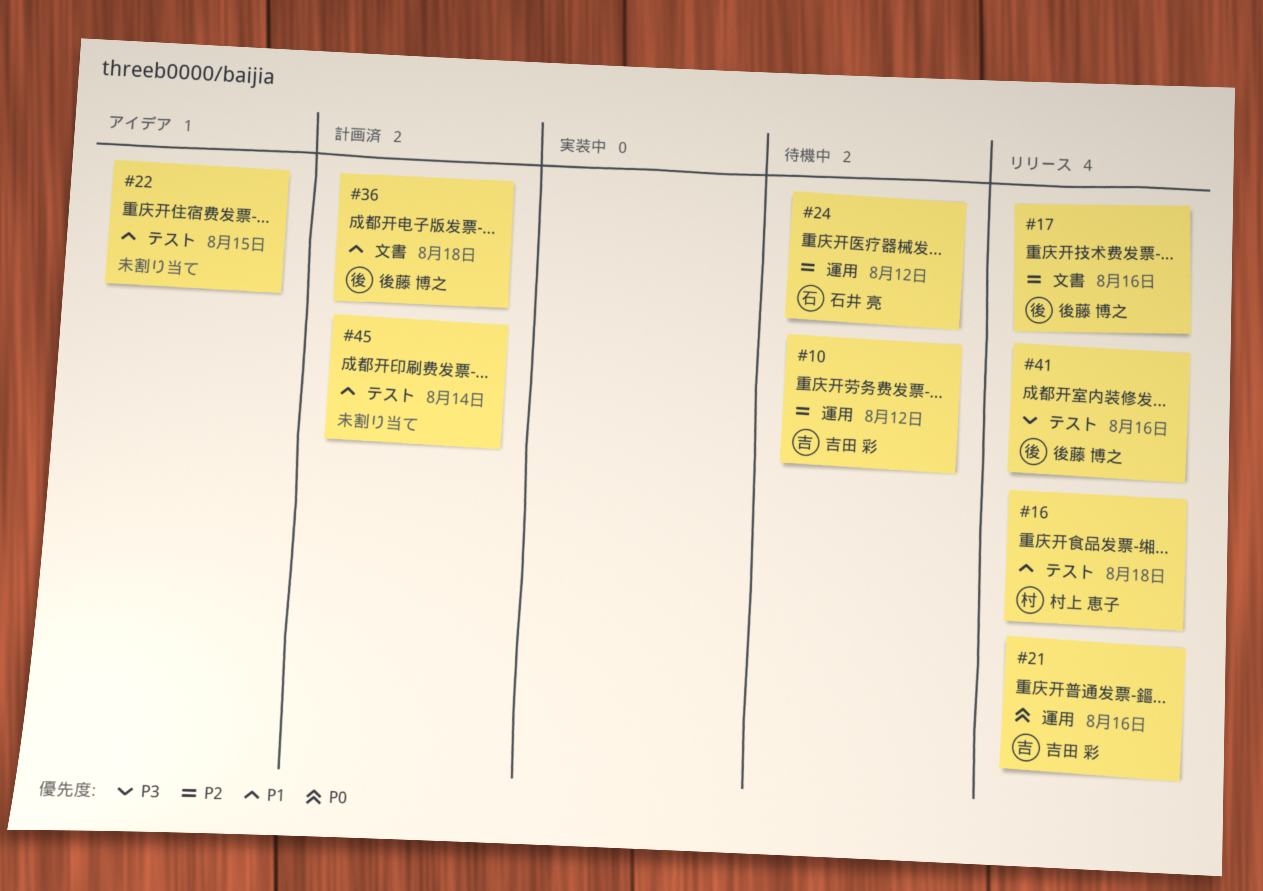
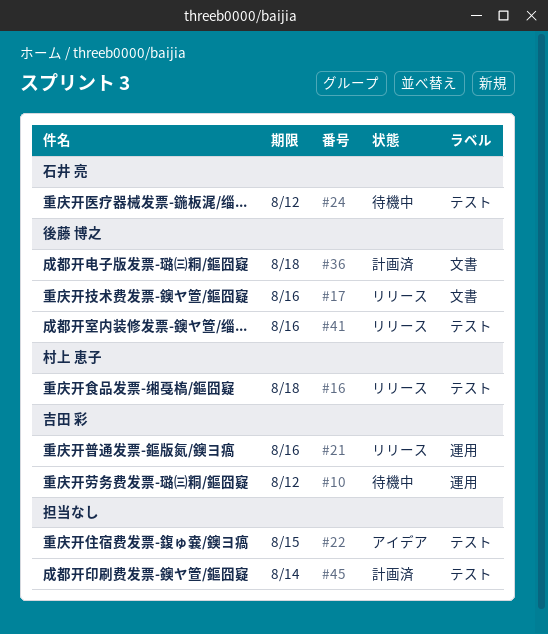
#24, label: 運用 -> テスト

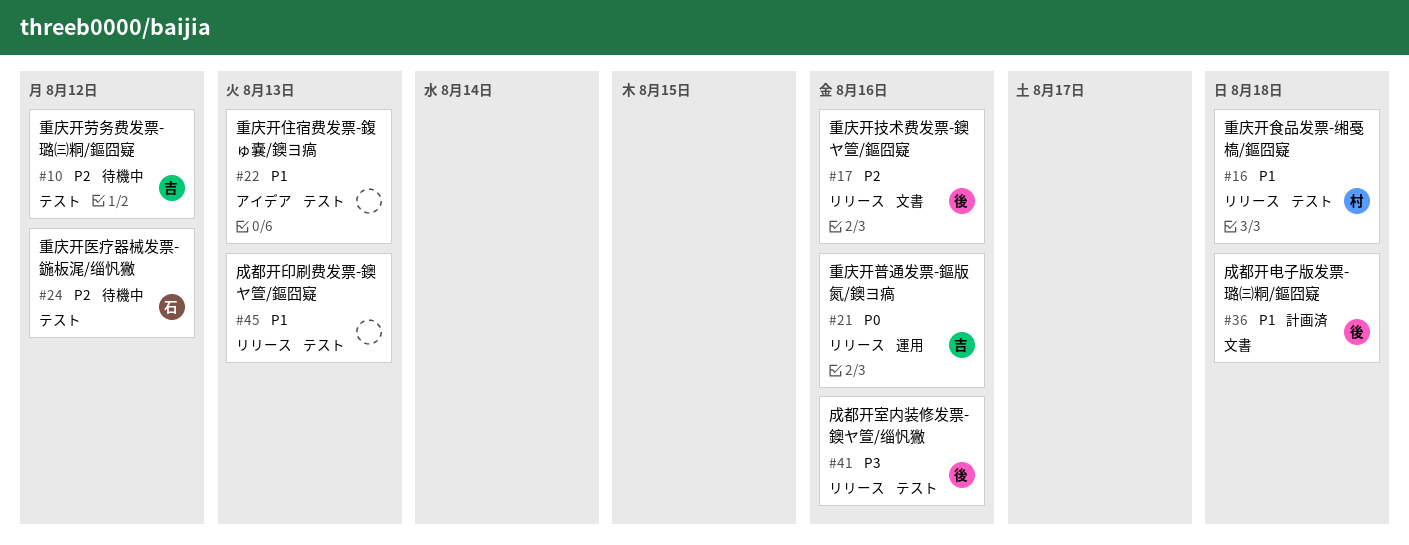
#10, label: 運用 -> テスト
#22, due: Aug 15 -> Aug 13
#45, status: 計画済 -> リリース
#45, due: Aug 14 -> Aug 13

